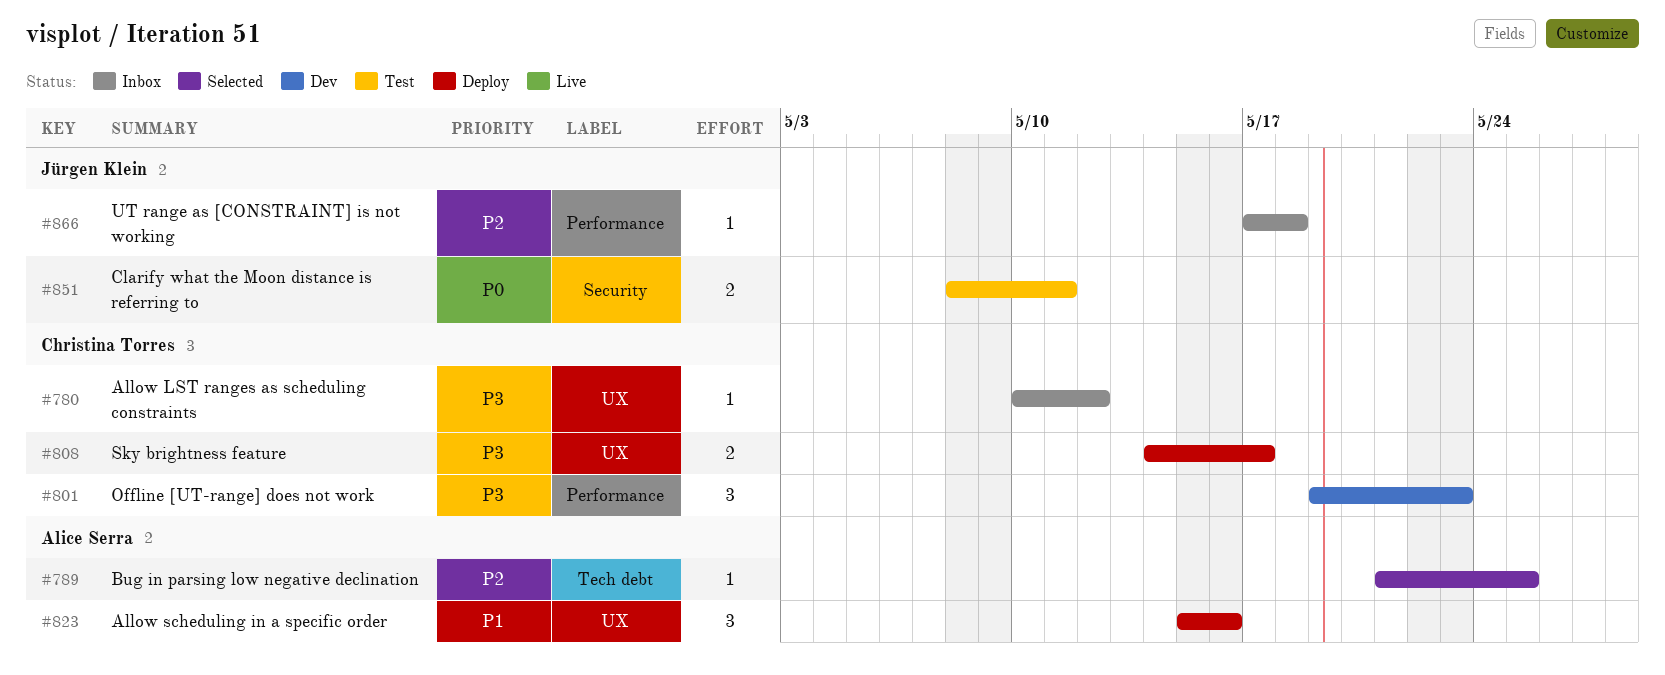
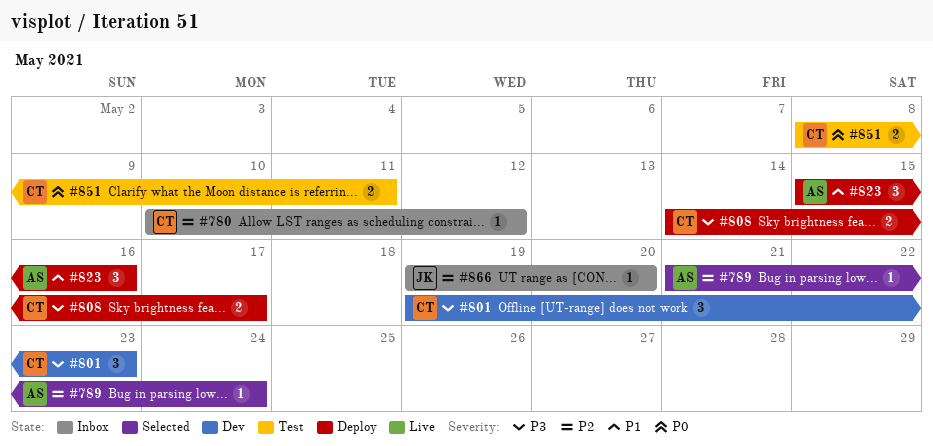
#780, priority: P3 -> P2
#789, due: May 25 -> May 24
#851, owner: Jürgen Klein -> Christina Torres
#866, start: May 17 -> May 19
#866, due: May 18 -> May 20

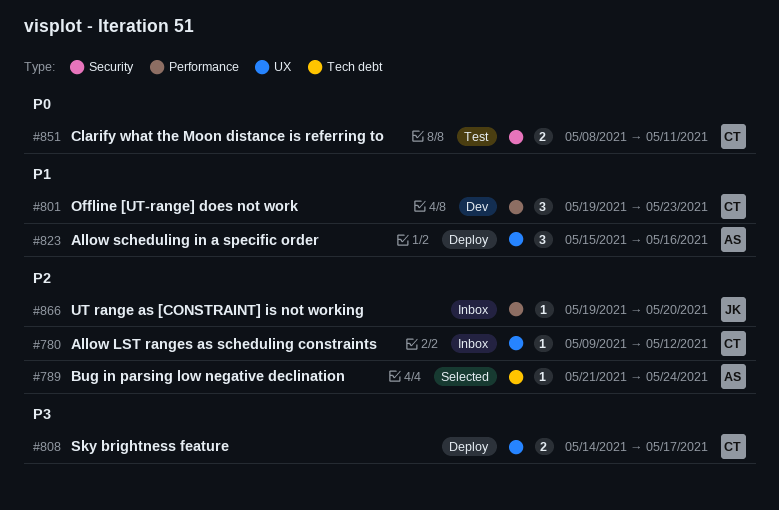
#780, start: May 10 -> May 9
#801, priority: P3 -> P1

